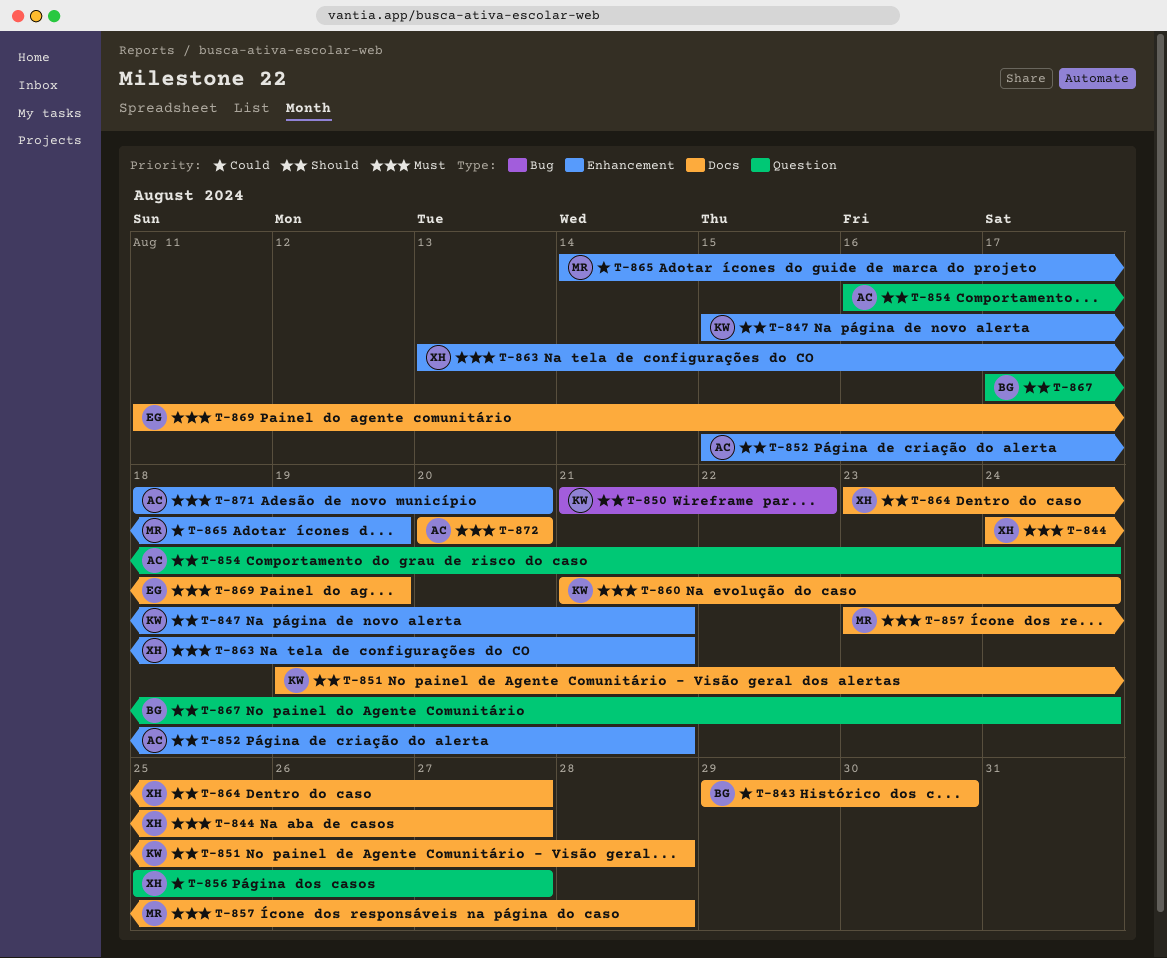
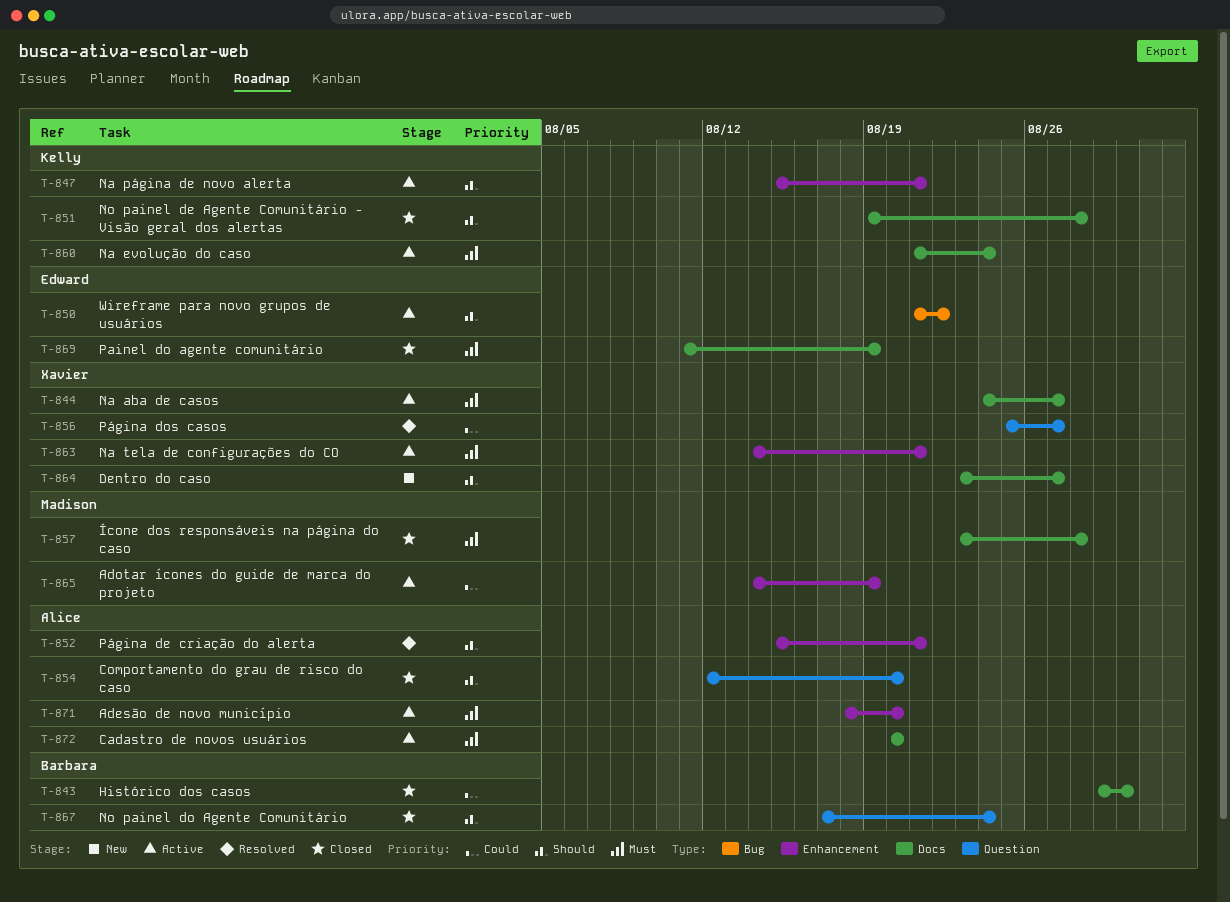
T-850, owner: Kelly -> Edward
T-854, start: Aug 16 -> Aug 12
T-854, due: Aug 24 -> Aug 20
T-863, start: Aug 13 -> Aug 14

